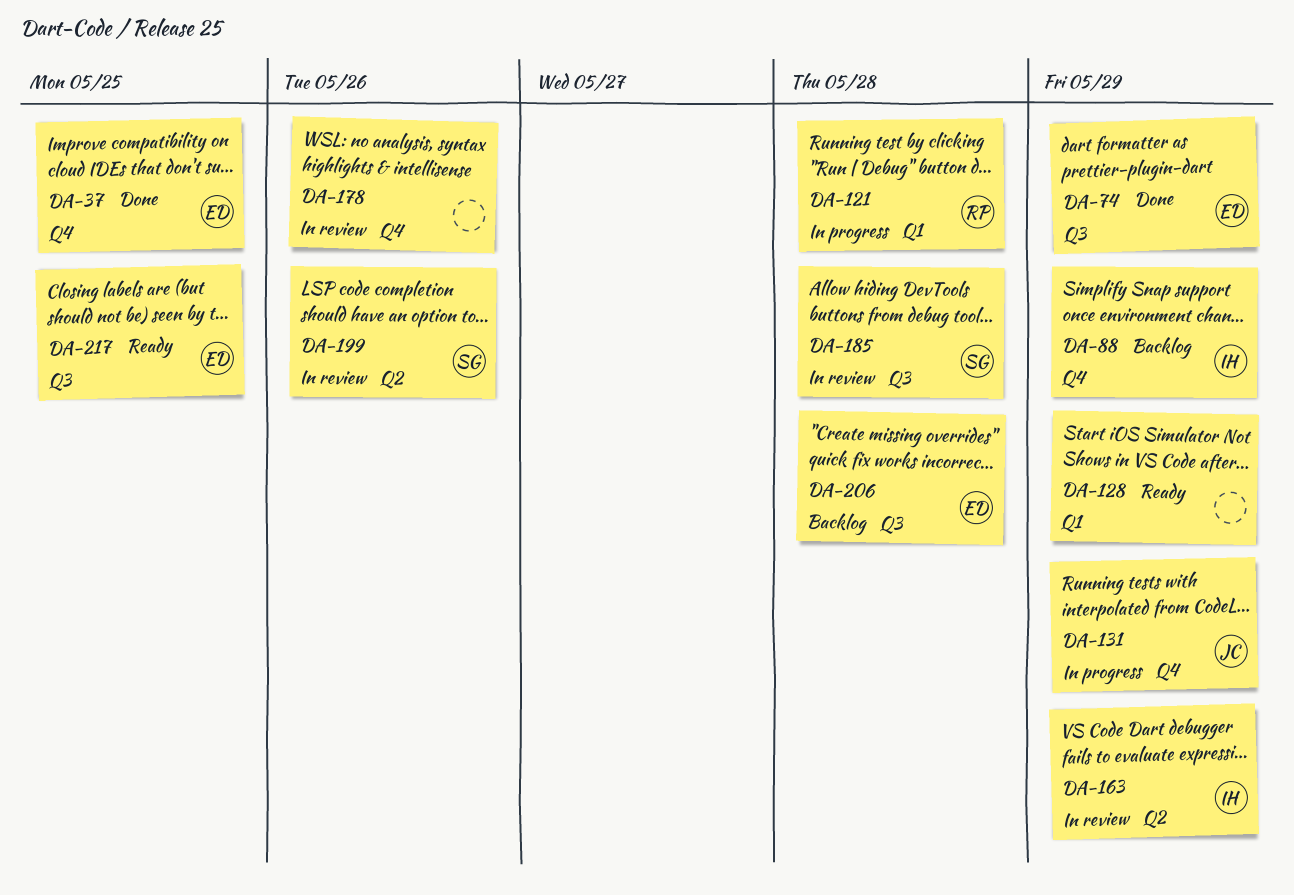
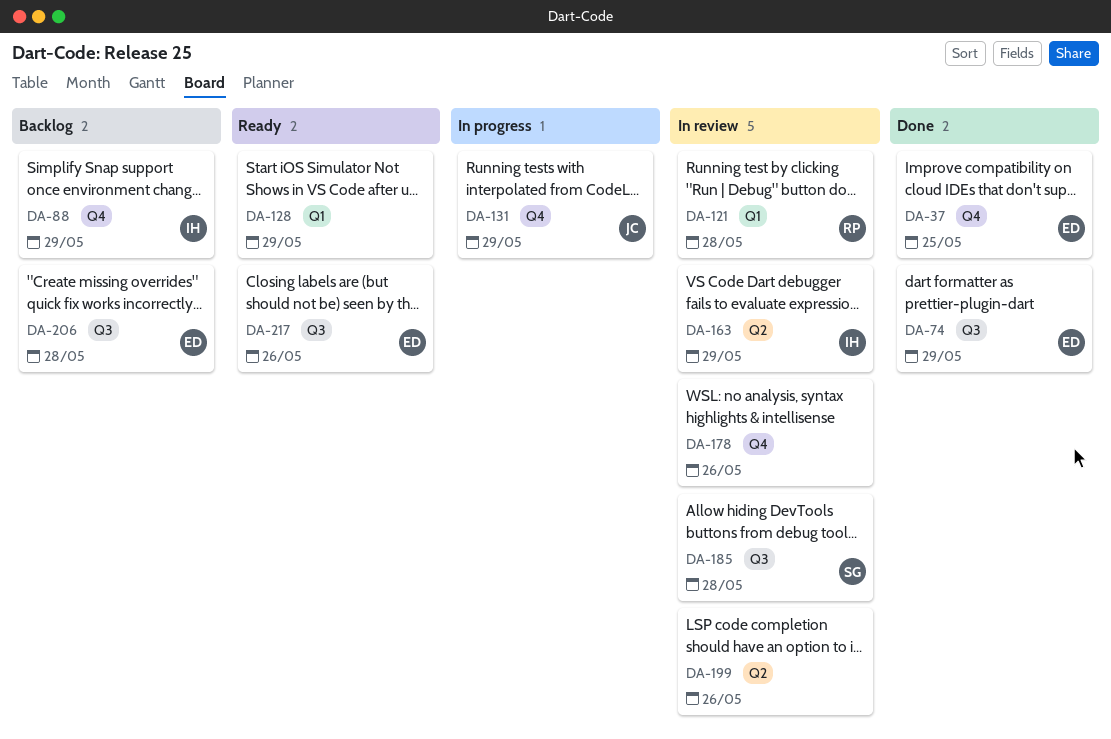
DA-121, status: In progress -> In review
DA-199, owner: SG -> none
DA-217, due: May 25 -> May 26

